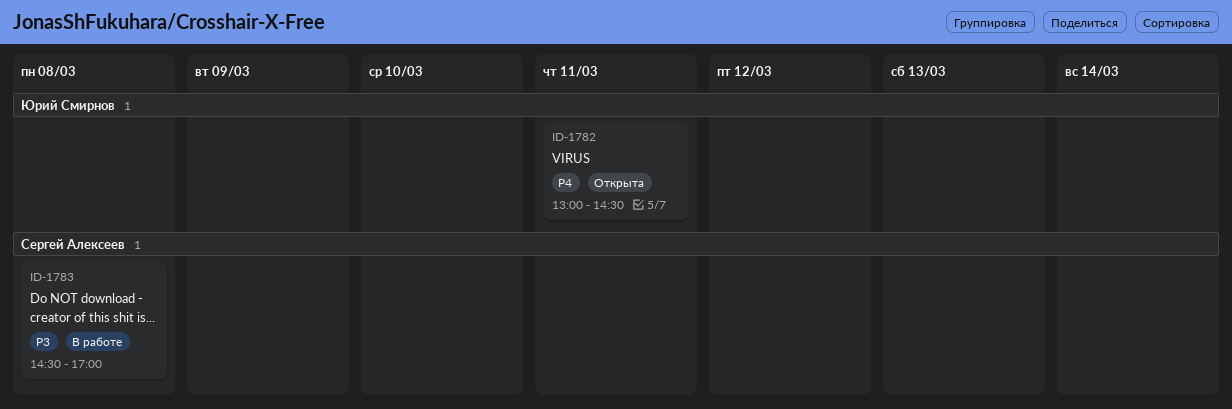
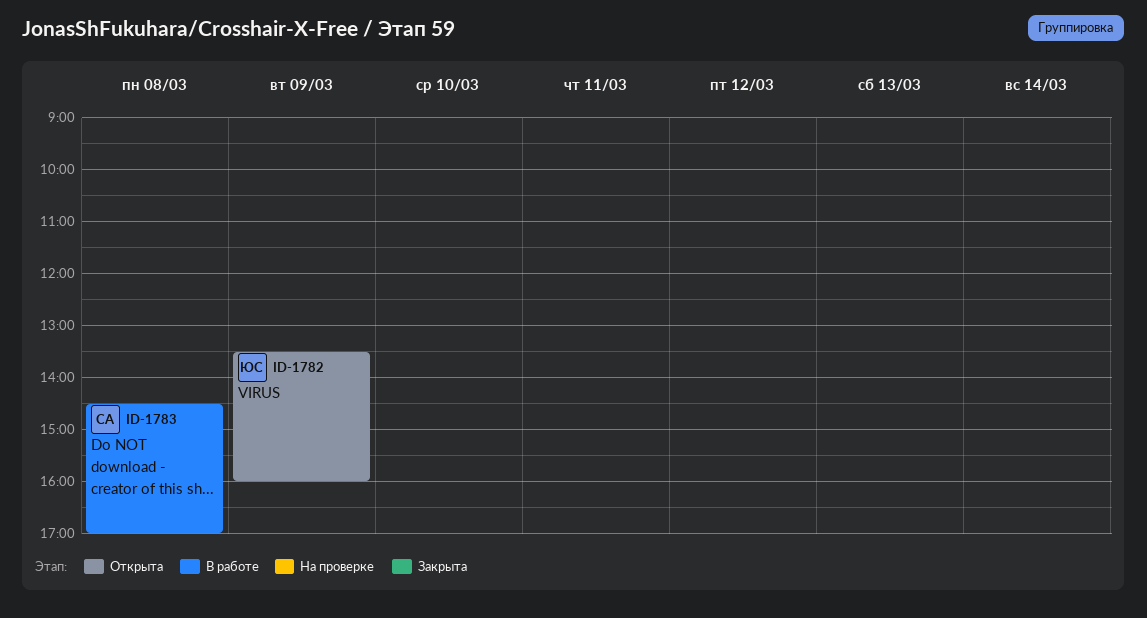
ID-1782, day: Mar 11 -> Mar 9
ID-1782, begins: 13:00 -> 13:30
ID-1782, ends: 14:30 -> 16:00

